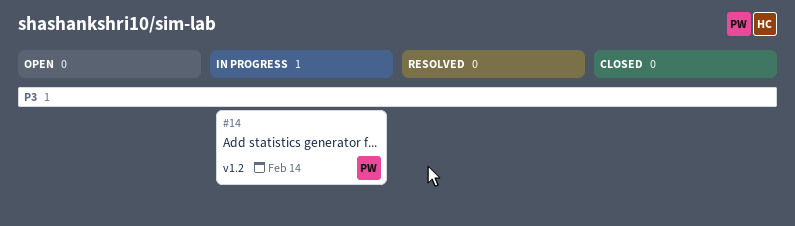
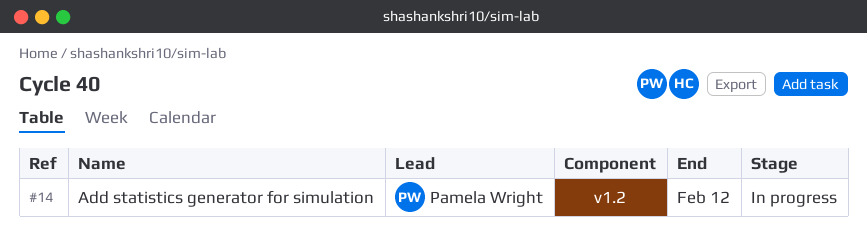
#14, due: Feb 14 -> Feb 12

